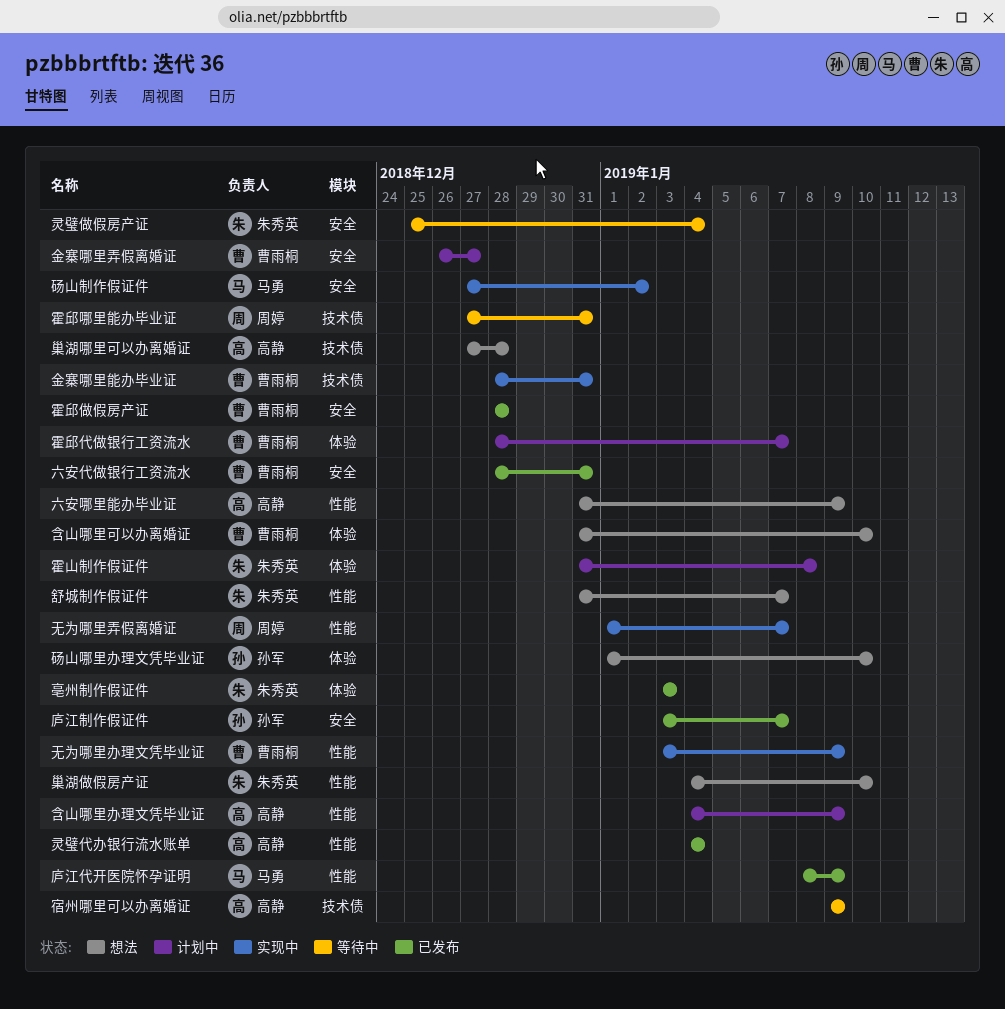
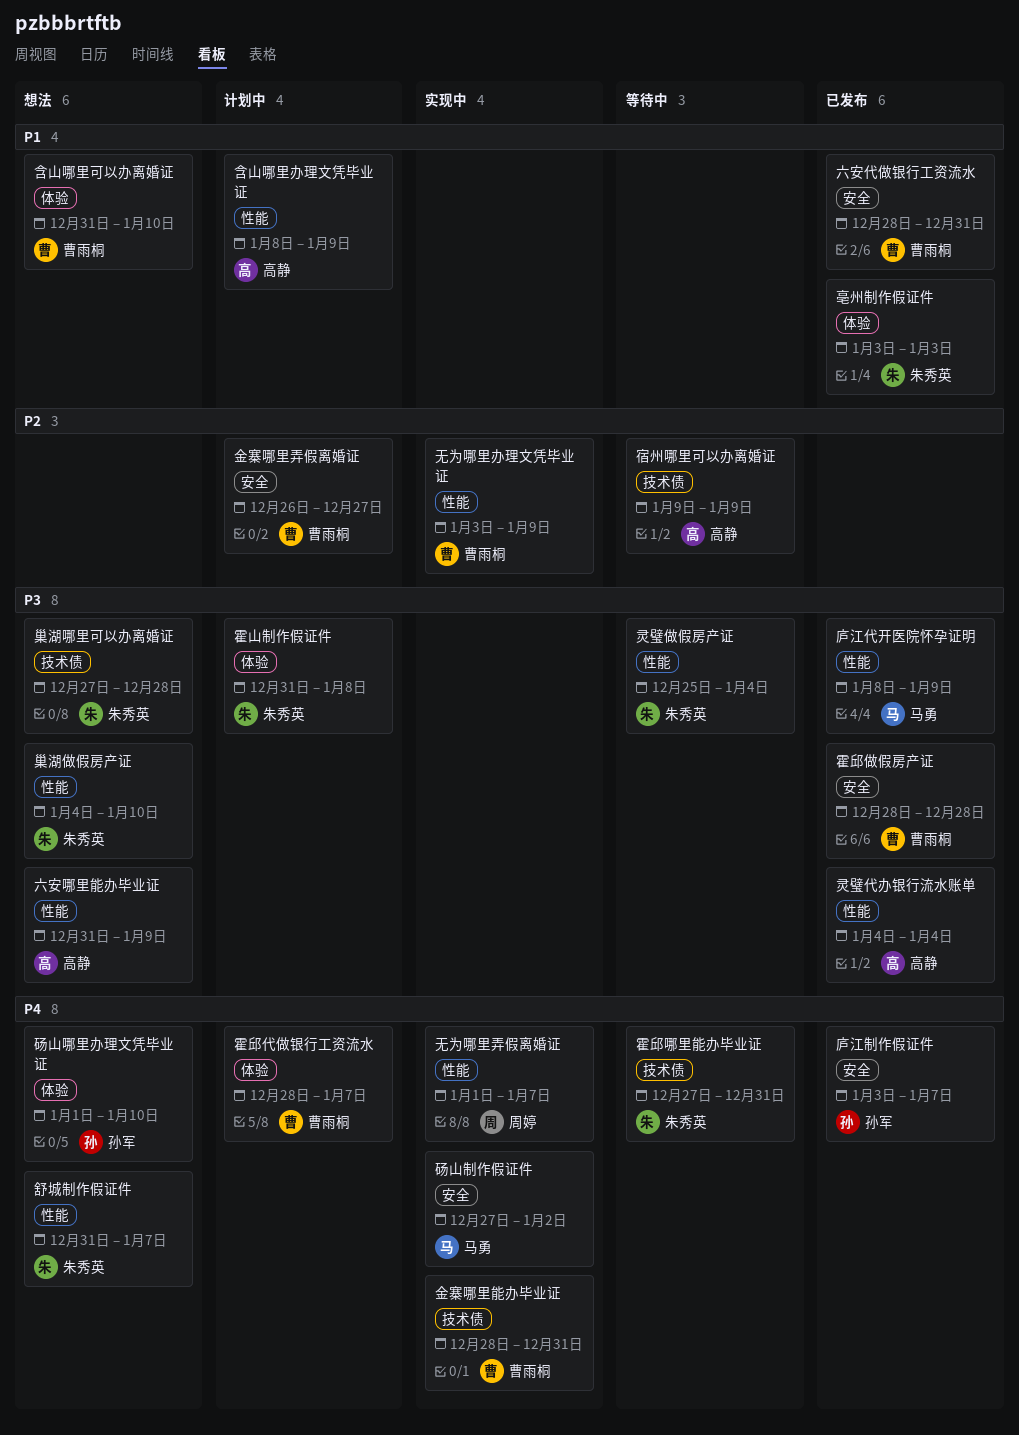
含山哪里办理文凭毕业证, start: Jan 4 -> Jan 8
巢湖哪里可以办离婚证, owner: 高静 -> 朱秀英
灵璧做假房产证, label: 安全 -> 性能
霍邱哪里能办毕业证, owner: 周婷 -> 朱秀英

